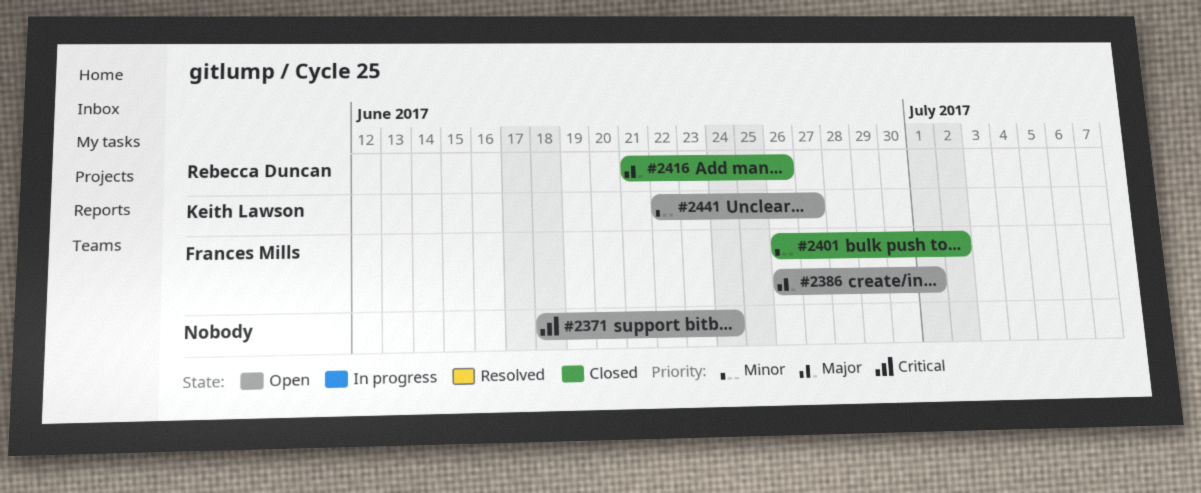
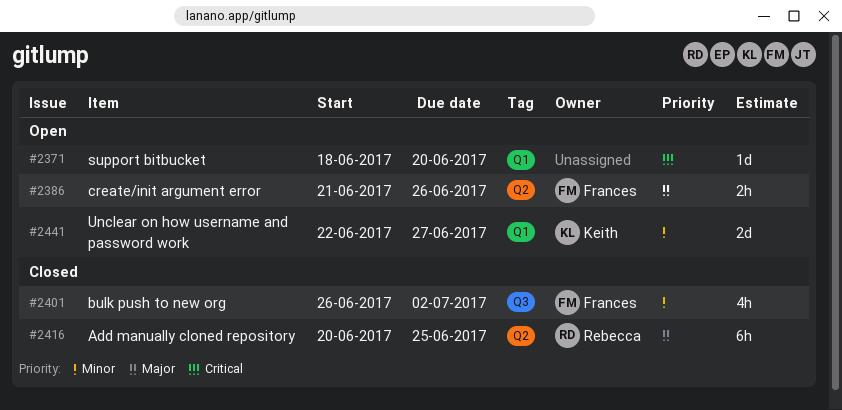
#2371, due: Jun 24 -> Jun 20
#2386, start: Jun 26 -> Jun 21
#2386, due: Jul 1 -> Jun 26
#2416, start: Jun 21 -> Jun 20
#2416, due: Jun 26 -> Jun 25

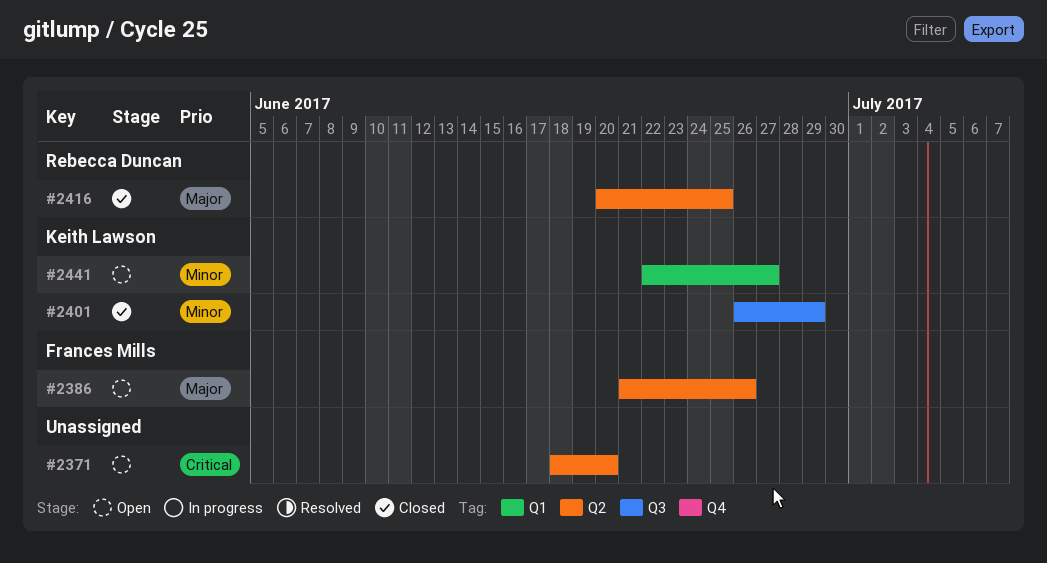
#2371, label: Q1 -> Q2
#2401, owner: Frances Mills -> Keith Lawson
#2401, due: Jul 2 -> Jun 29

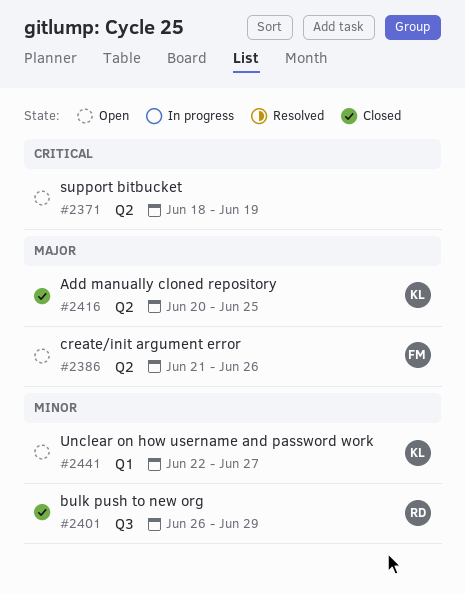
#2371, due: Jun 20 -> Jun 19
#2401, owner: Keith Lawson -> Rebecca Duncan
#2416, owner: Rebecca Duncan -> Keith Lawson

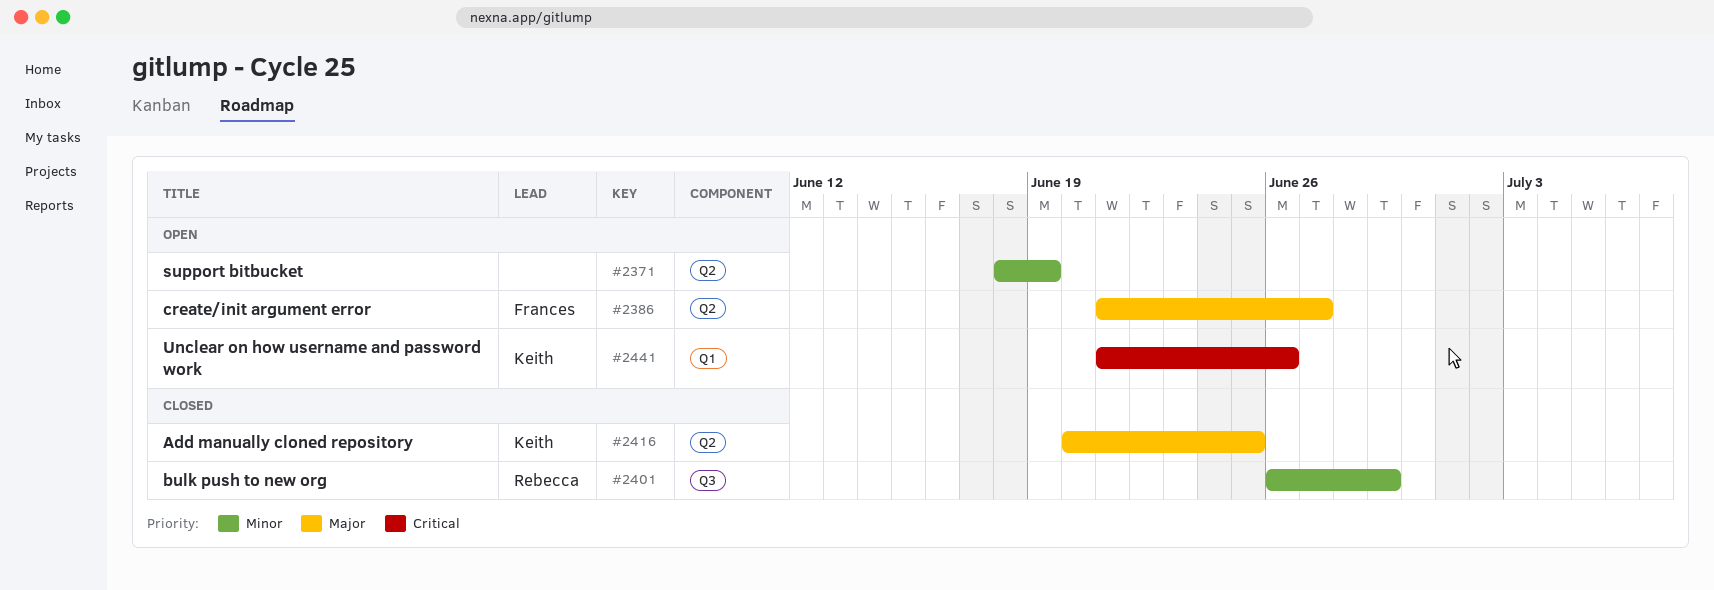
#2371, priority: Critical -> Minor
#2386, due: Jun 26 -> Jun 27
#2441, priority: Minor -> Critical
#2441, start: Jun 22 -> Jun 21
#2441, due: Jun 27 -> Jun 26

